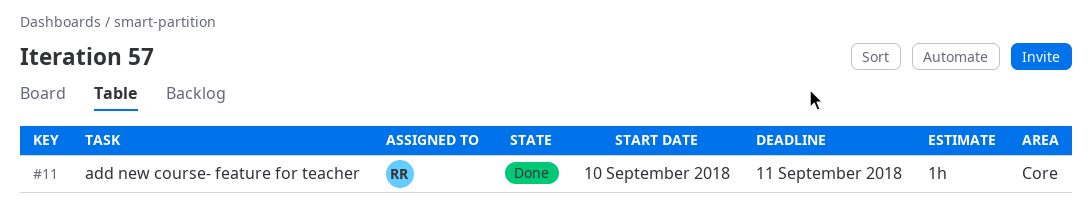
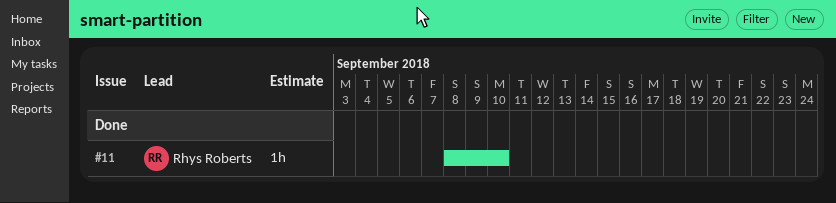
#11, start: Sep 10 -> Sep 8
#11, due: Sep 11 -> Sep 10

